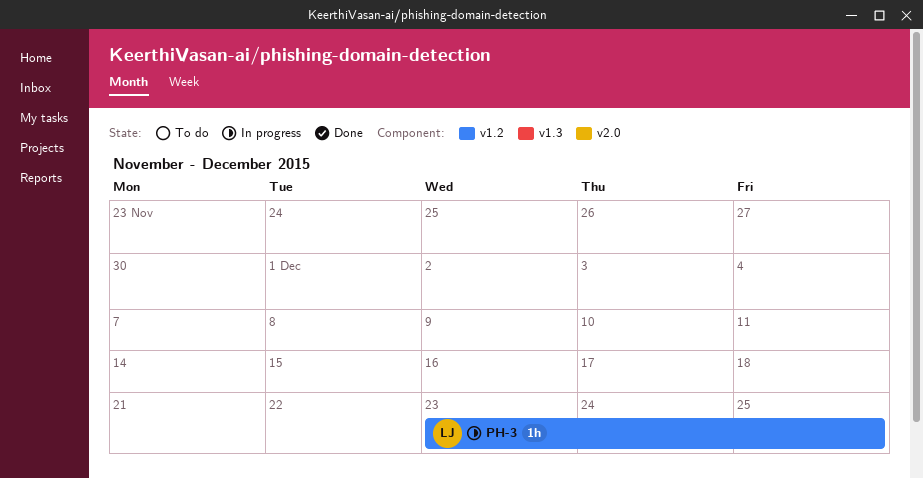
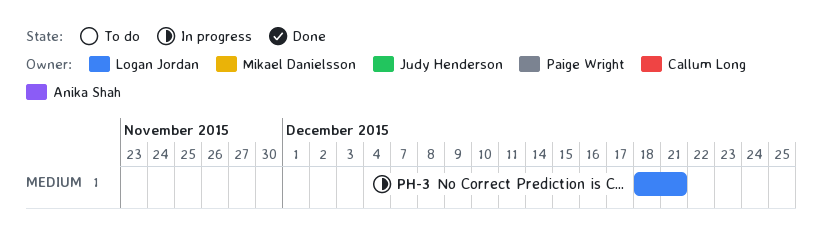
PH-3, start: Dec 23 -> Dec 18
PH-3, due: Dec 25 -> Dec 21

